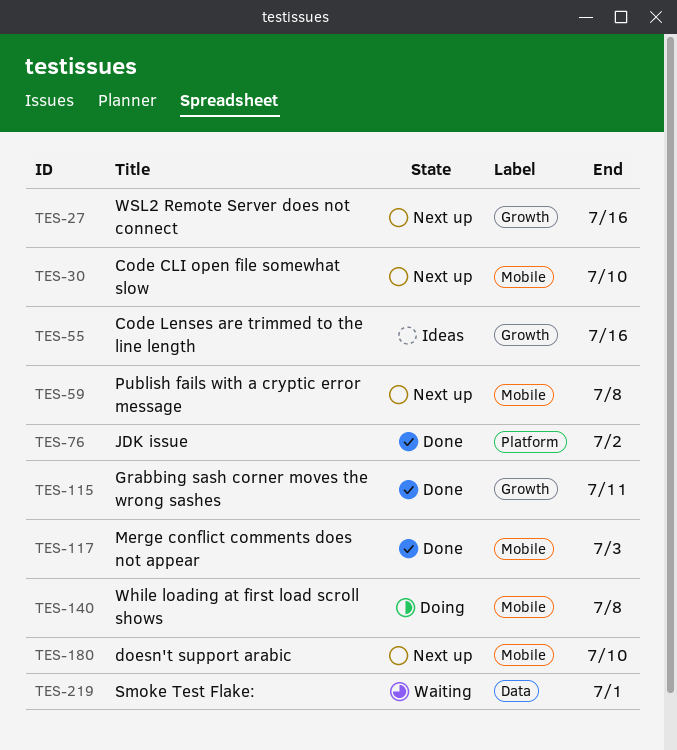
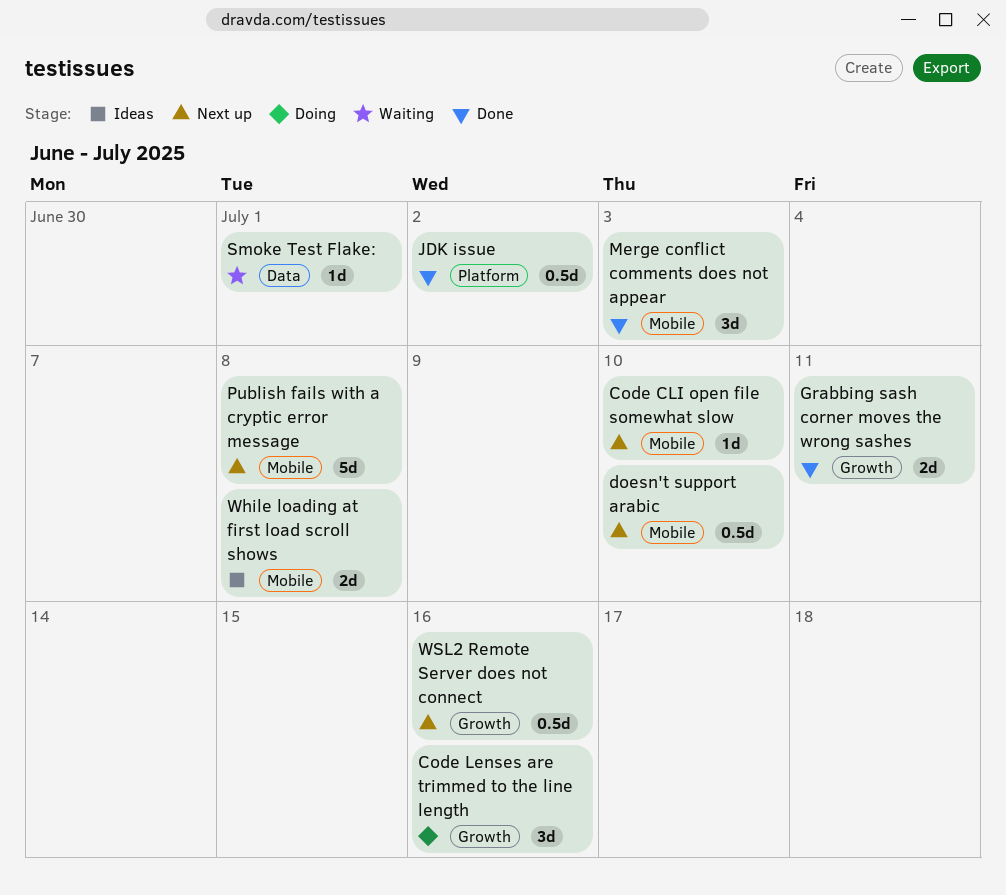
Code Lenses are trimmed to the line length, status: Ideas -> Doing
While loading at first load scroll shows, status: Doing -> Ideas

